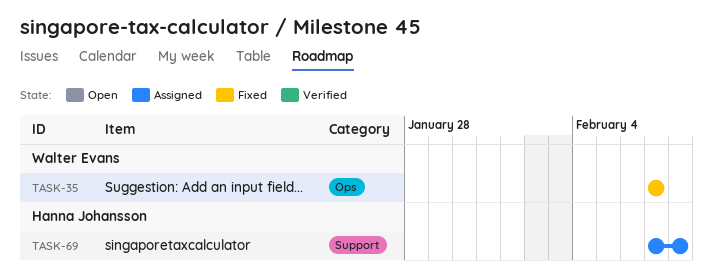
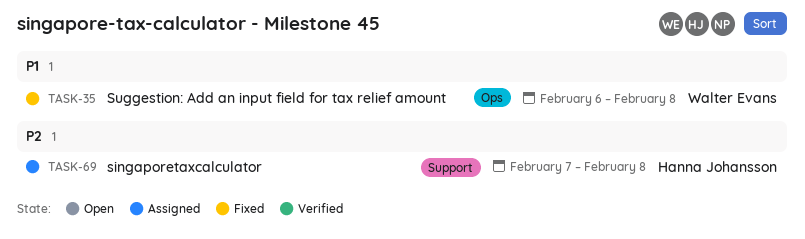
TASK-35, start: Feb 7 -> Feb 6
TASK-35, due: Feb 7 -> Feb 8

